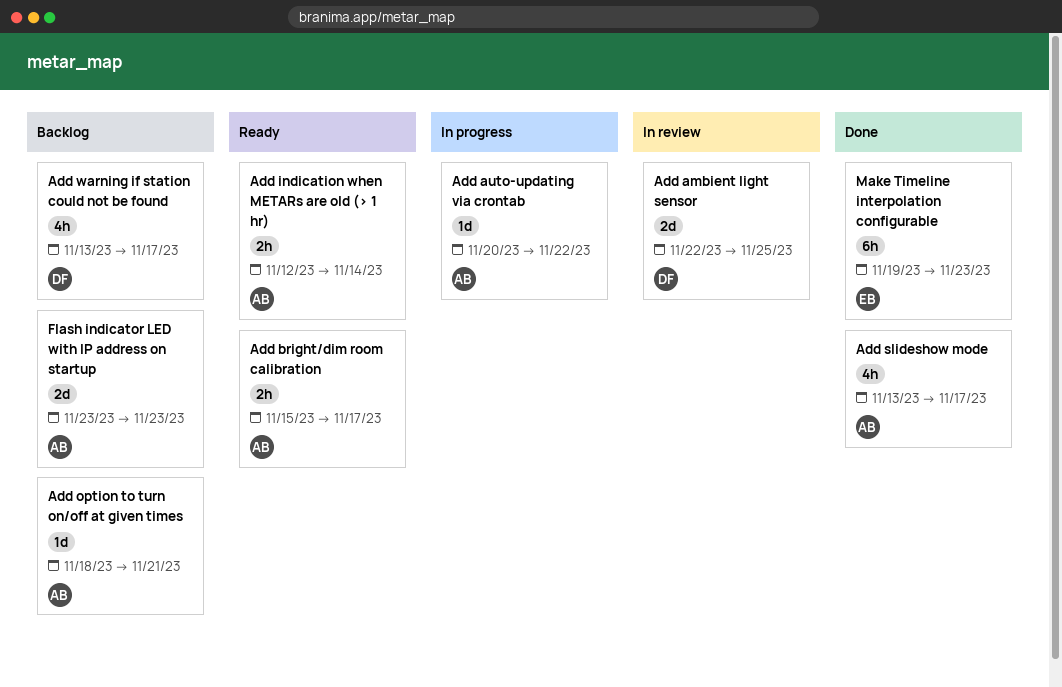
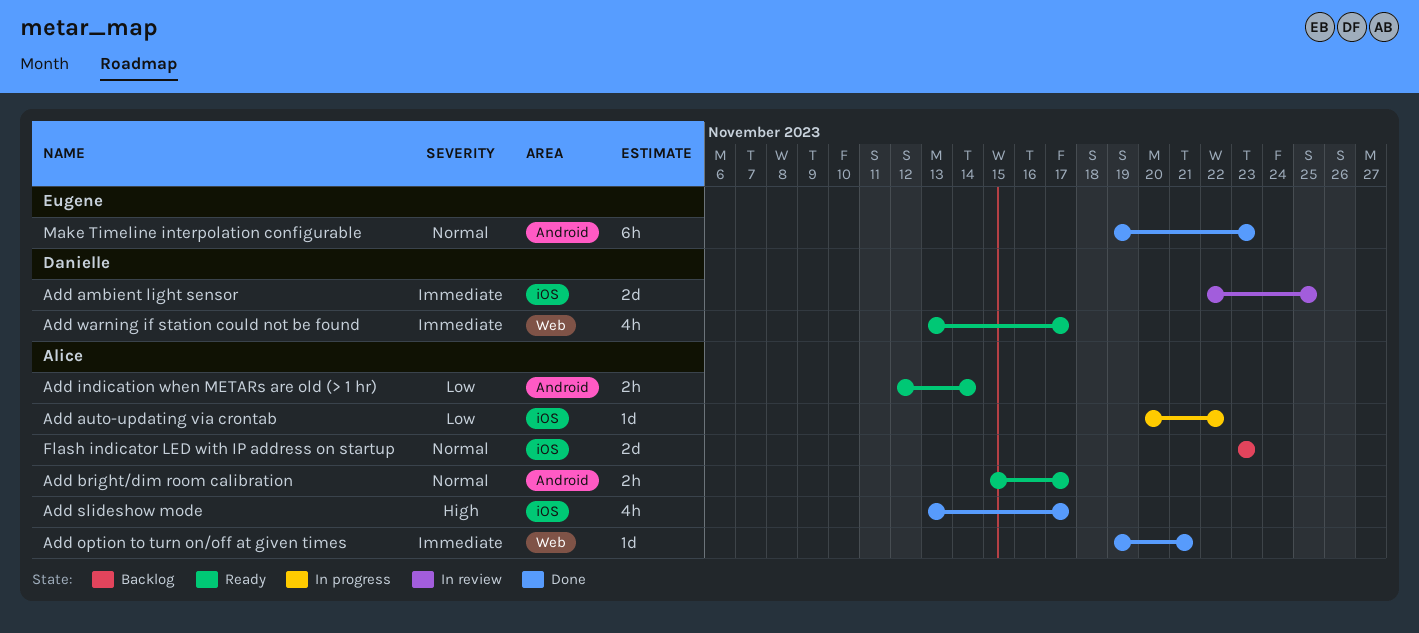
Add option to turn on/off at given times, status: Backlog -> Done
Add option to turn on/off at given times, start: Nov 18 -> Nov 19
Add warning if station could not be found, status: Backlog -> Ready

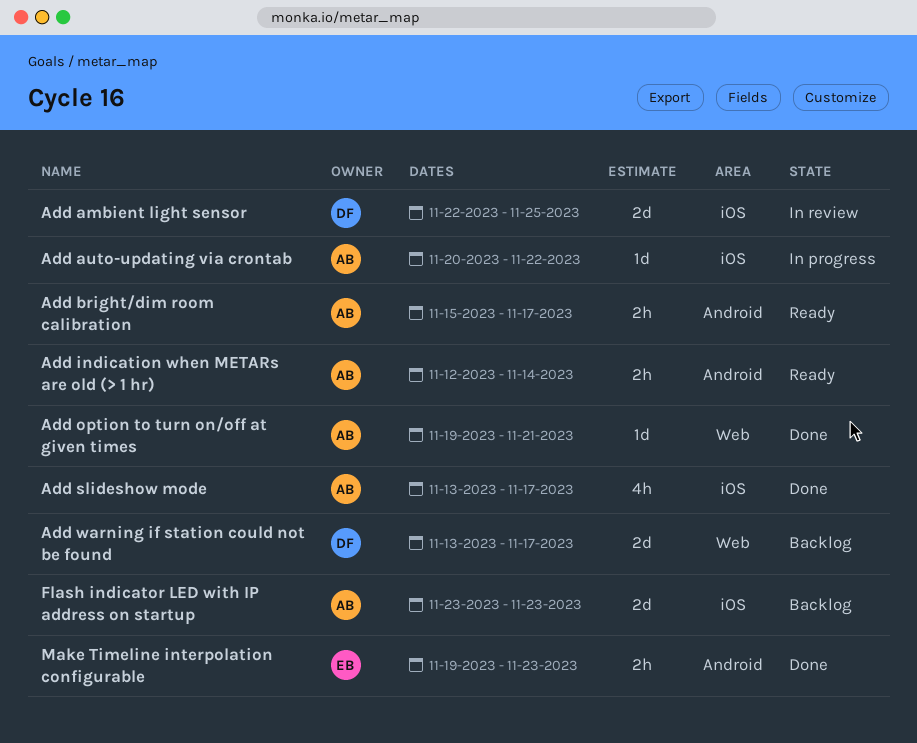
Add warning if station could not be found, status: Ready -> Backlog
Add warning if station could not be found, estimate: 4h -> 2d
Make Timeline interpolation configurable, estimate: 6h -> 2h

